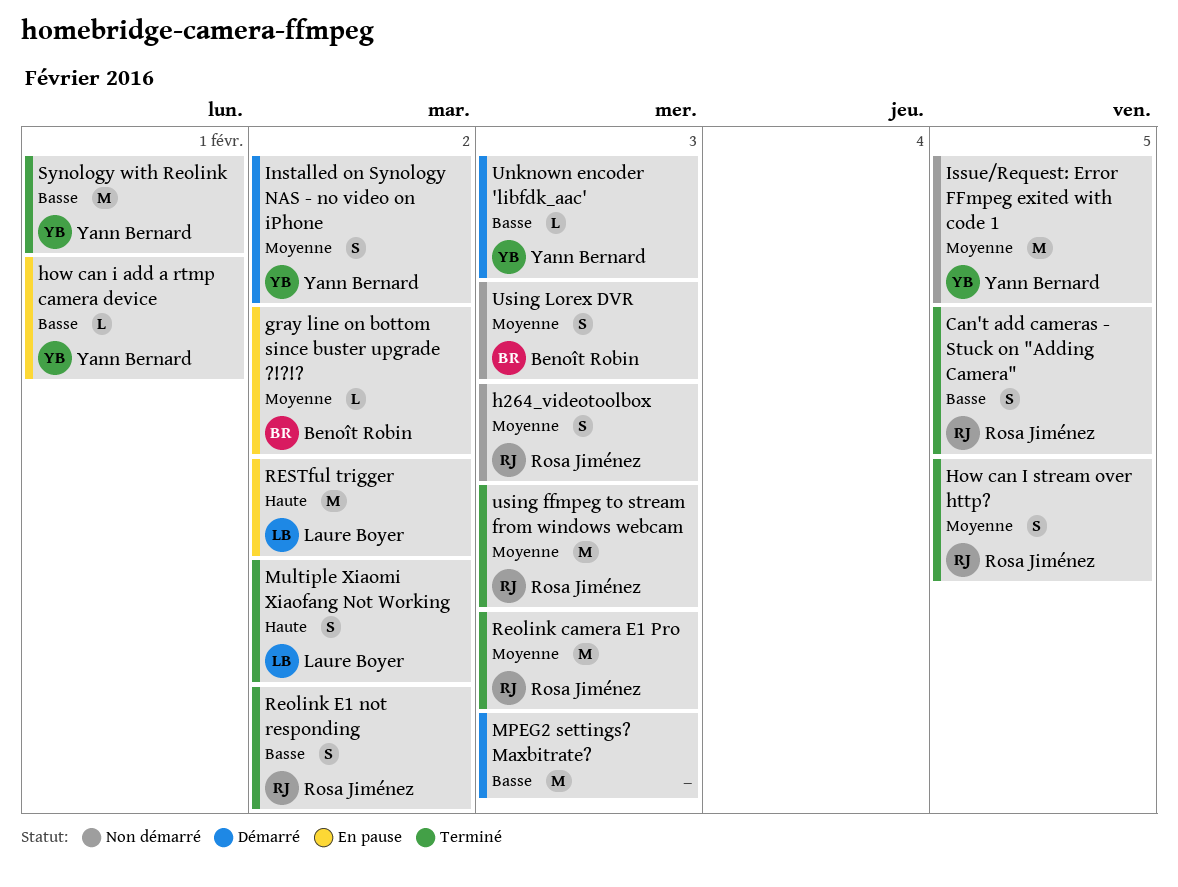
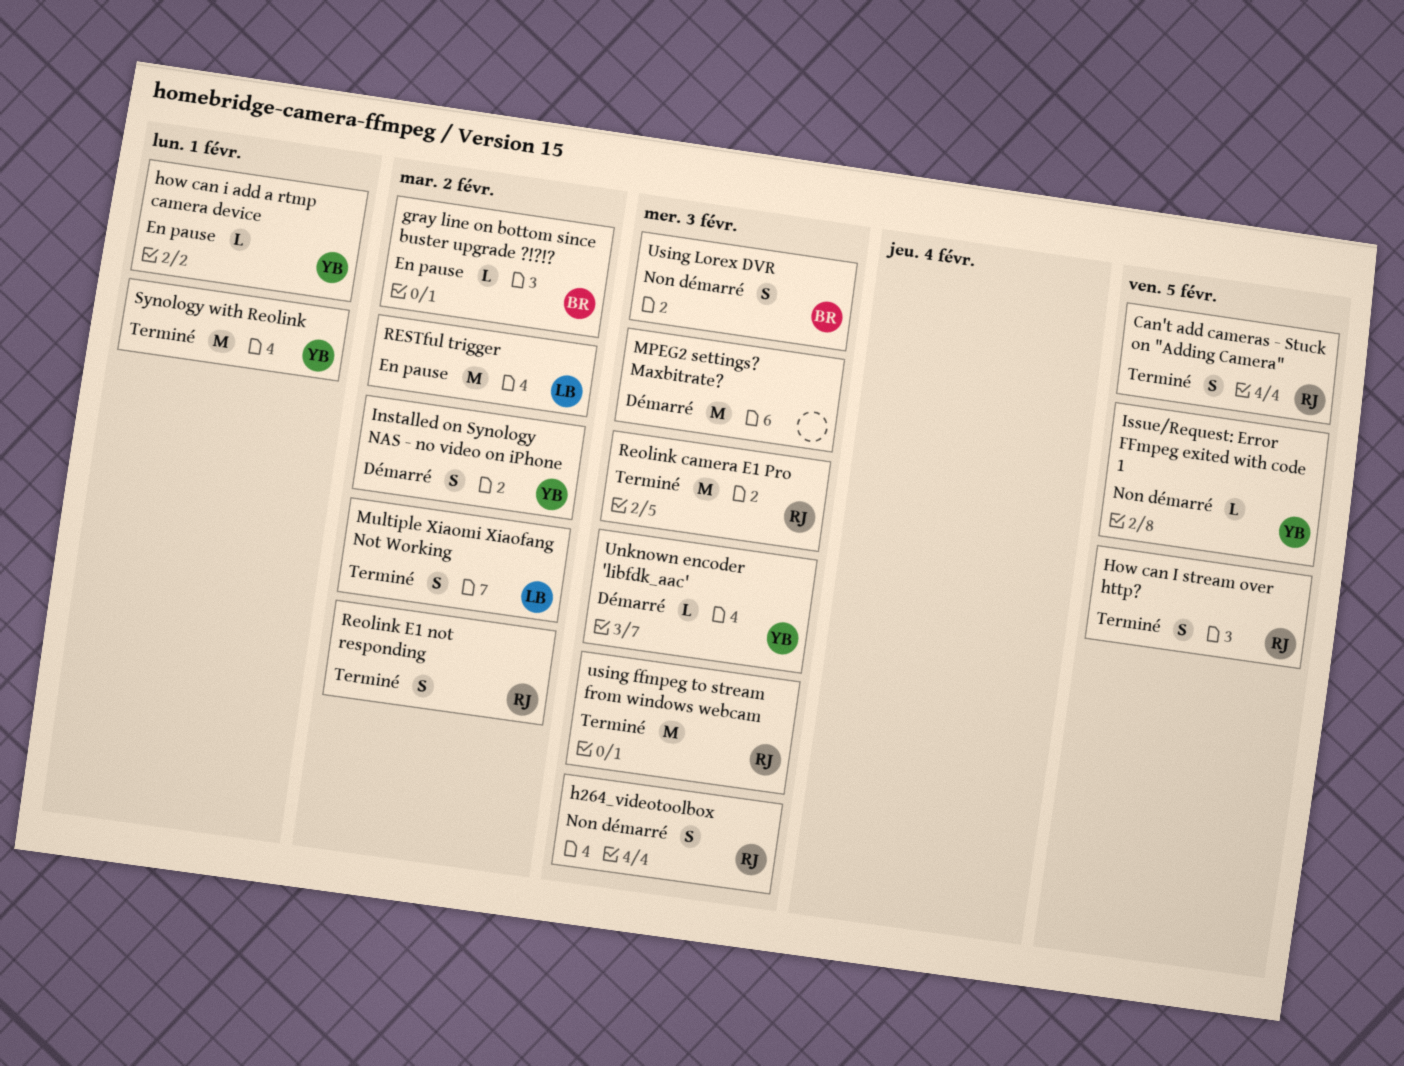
Issue/Request: Error FFmpeg exited with code 1, estimate: M -> L

